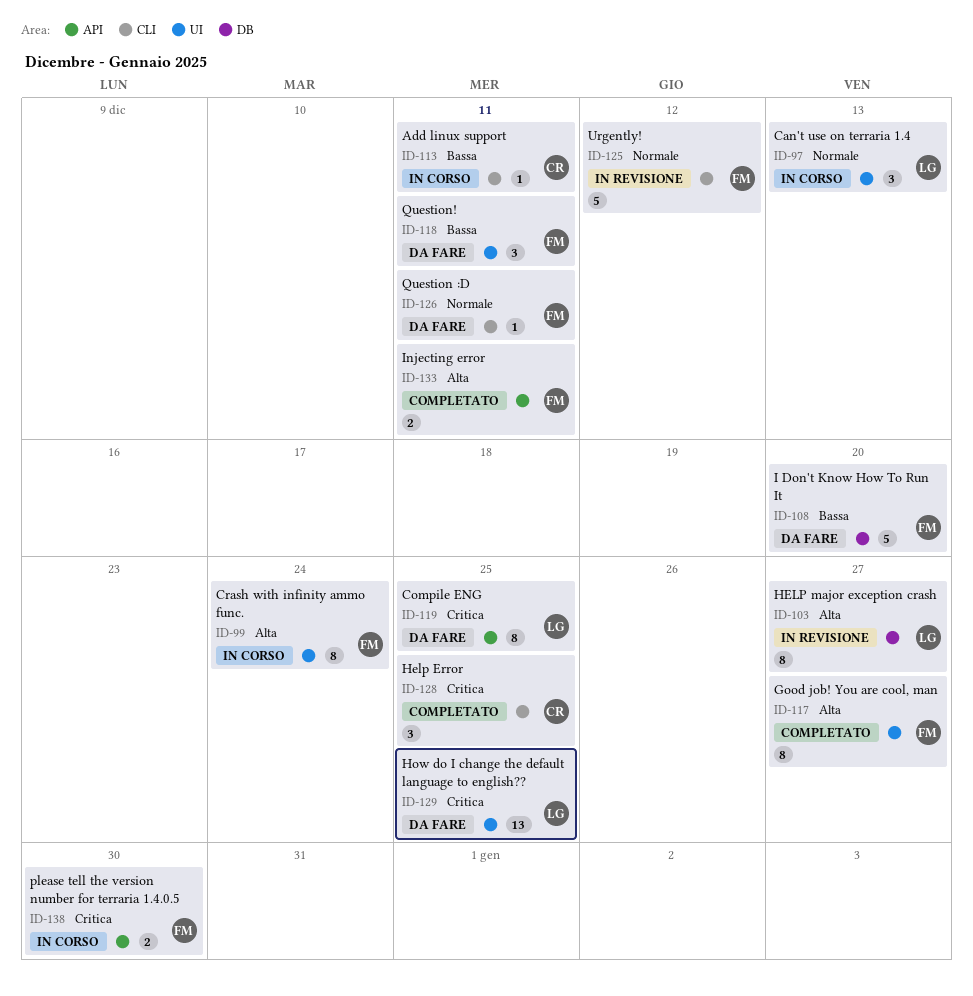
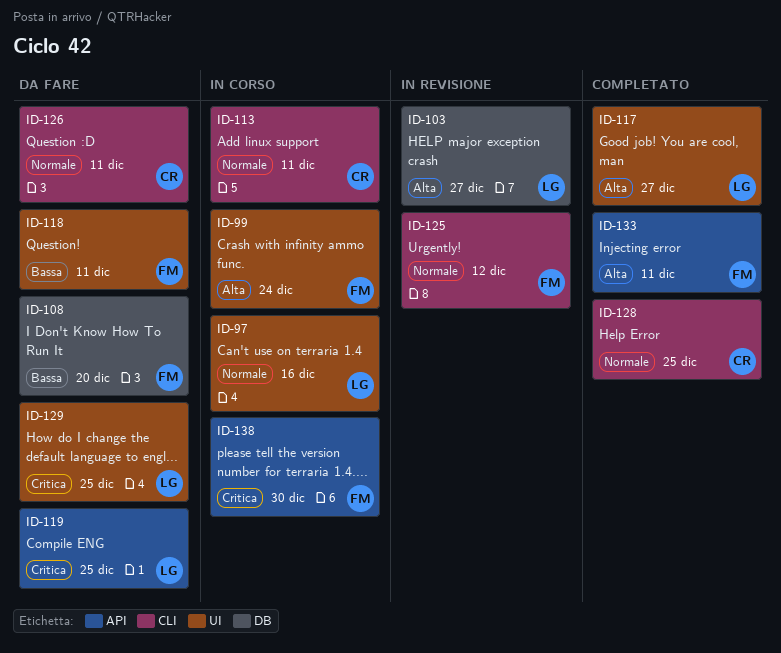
ID-97, due: Dec 13 -> Dec 16
ID-113, priority: Bassa -> Normale
ID-117, owner: FM -> LG
ID-126, owner: FM -> CR
ID-128, priority: Critica -> Normale

